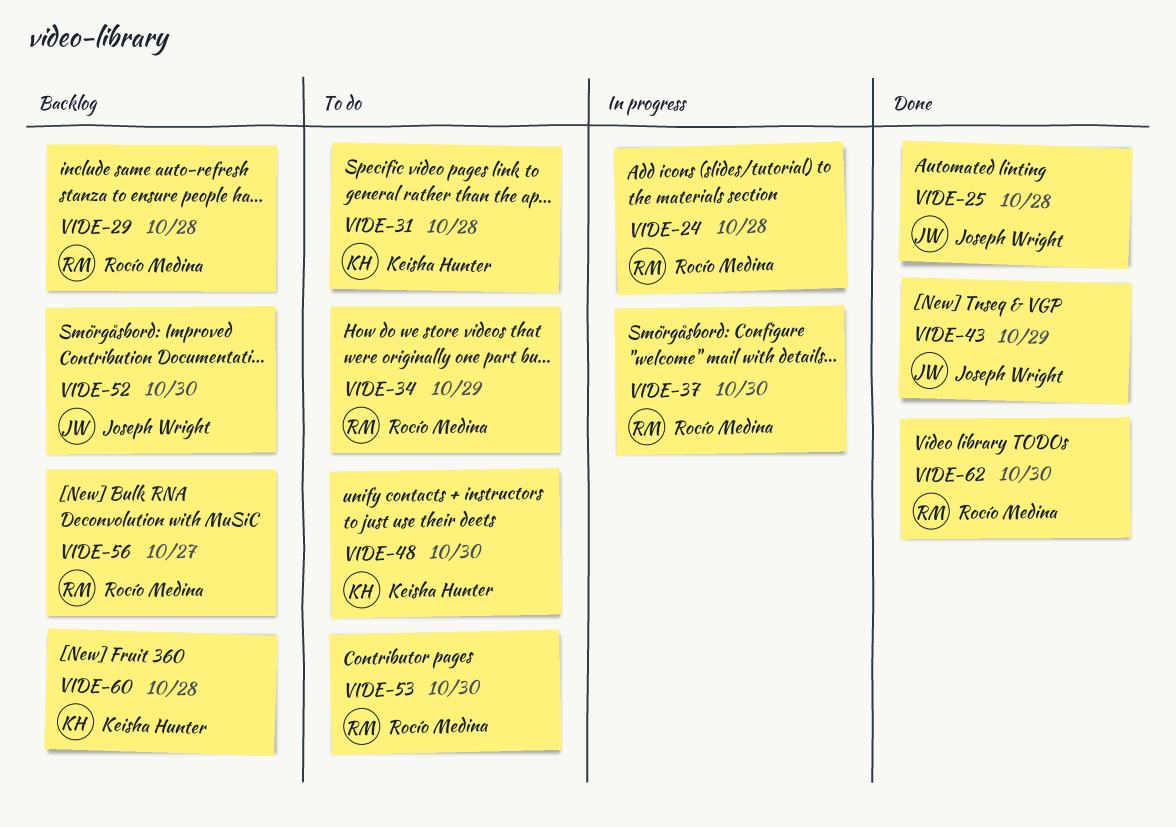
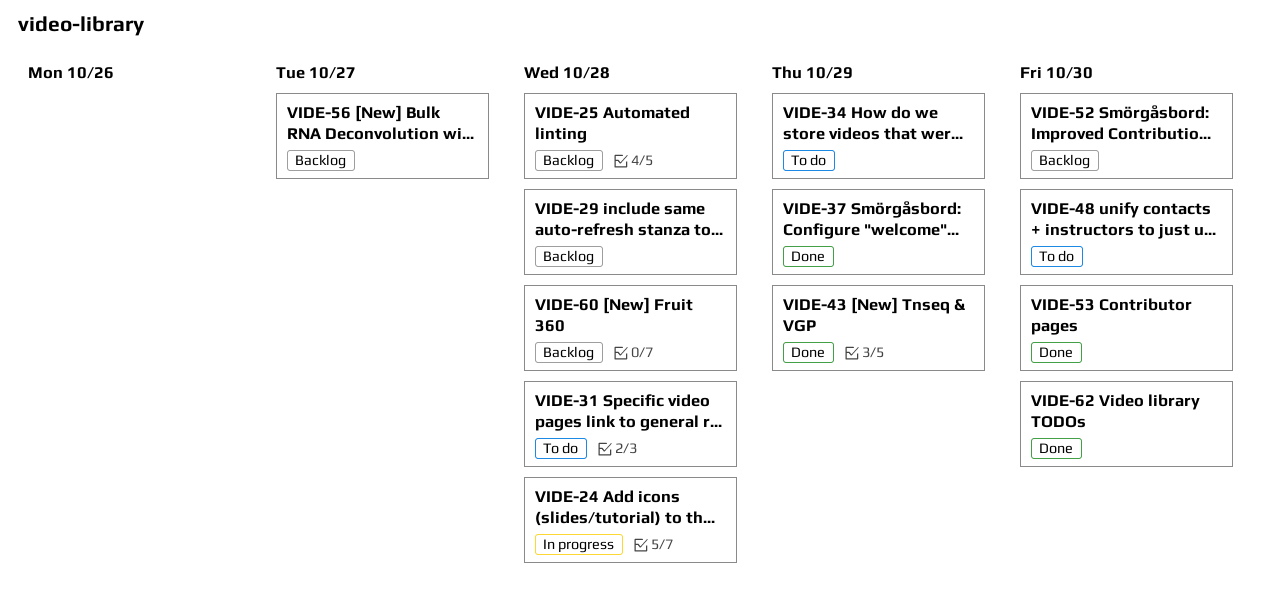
VIDE-25, status: Done -> Backlog
VIDE-37, status: In progress -> Done
VIDE-37, due: Oct 30 -> Oct 29
VIDE-53, status: To do -> Done

